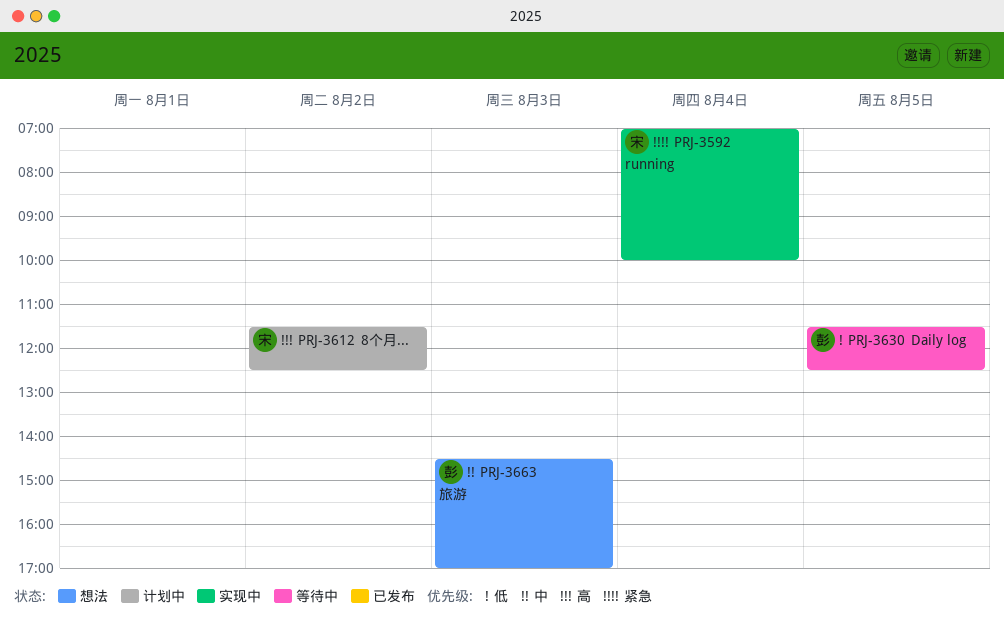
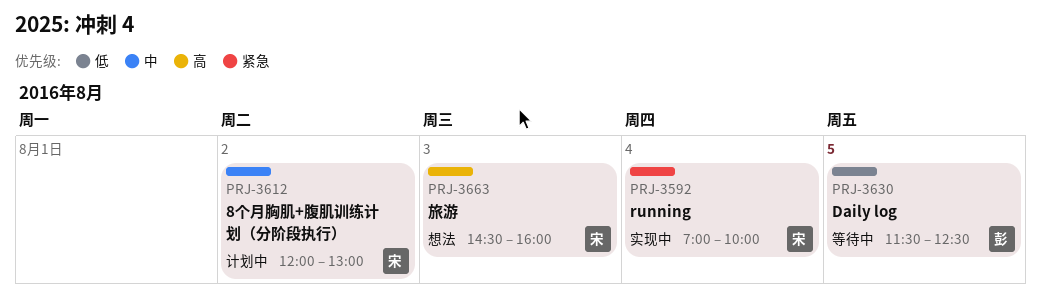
PRJ-3612, priority: 高 -> 中
PRJ-3612, begins: 11:30 -> 12:00
PRJ-3612, ends: 12:30 -> 13:00
PRJ-3663, owner: 彭 -> 宋
PRJ-3663, priority: 中 -> 高
PRJ-3663, ends: 17:00 -> 16:00

